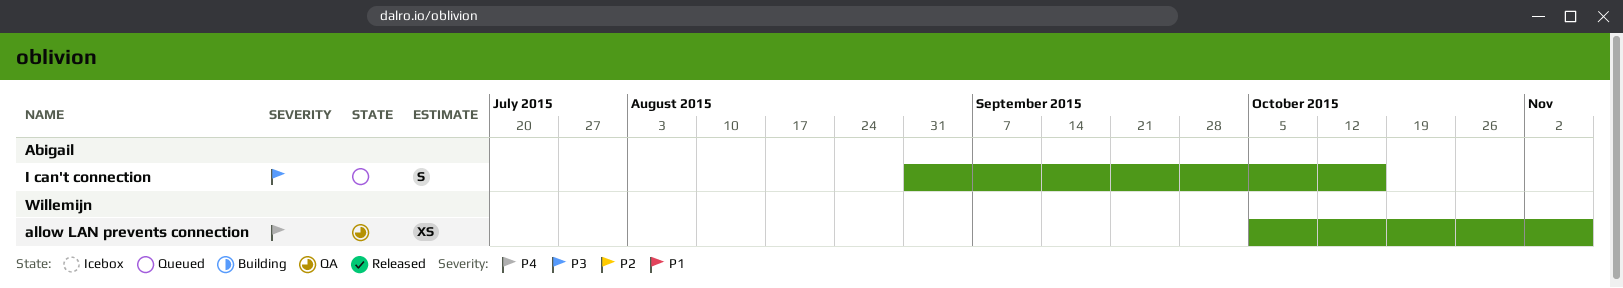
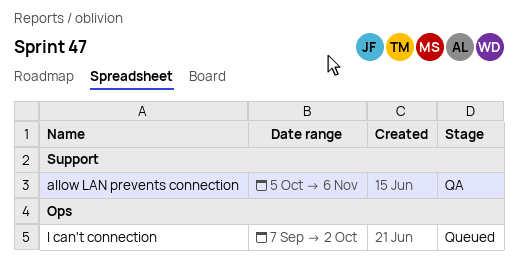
I can't connection, start: Aug 31 -> Sep 7
I can't connection, due: Oct 16 -> Oct 2

